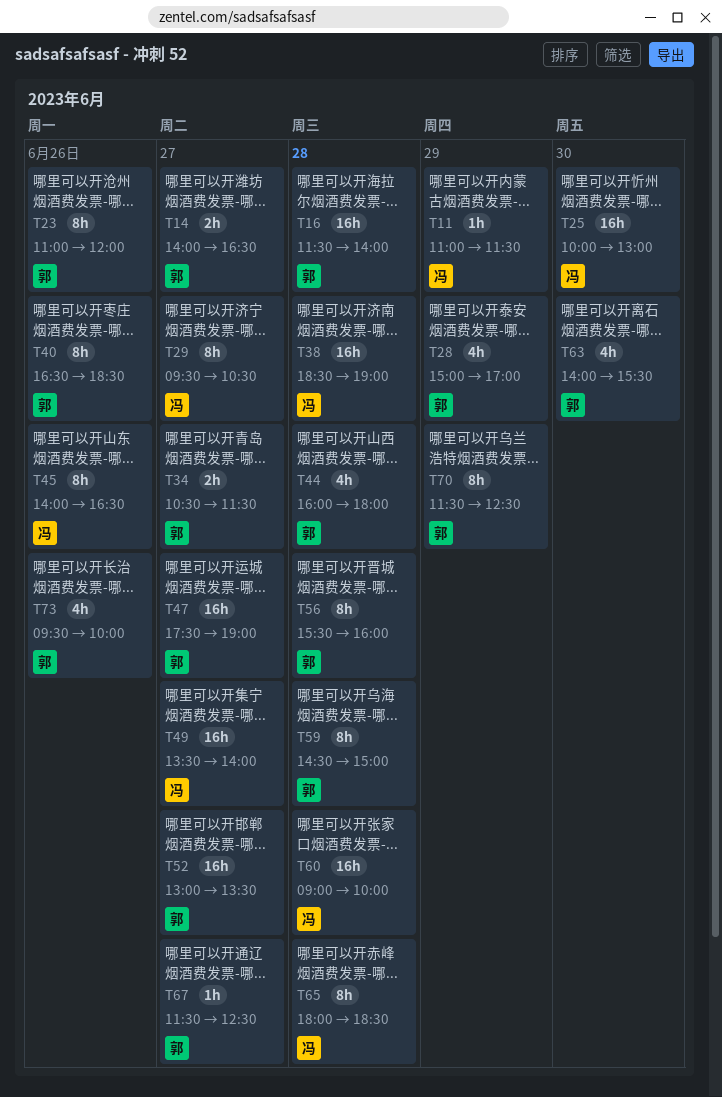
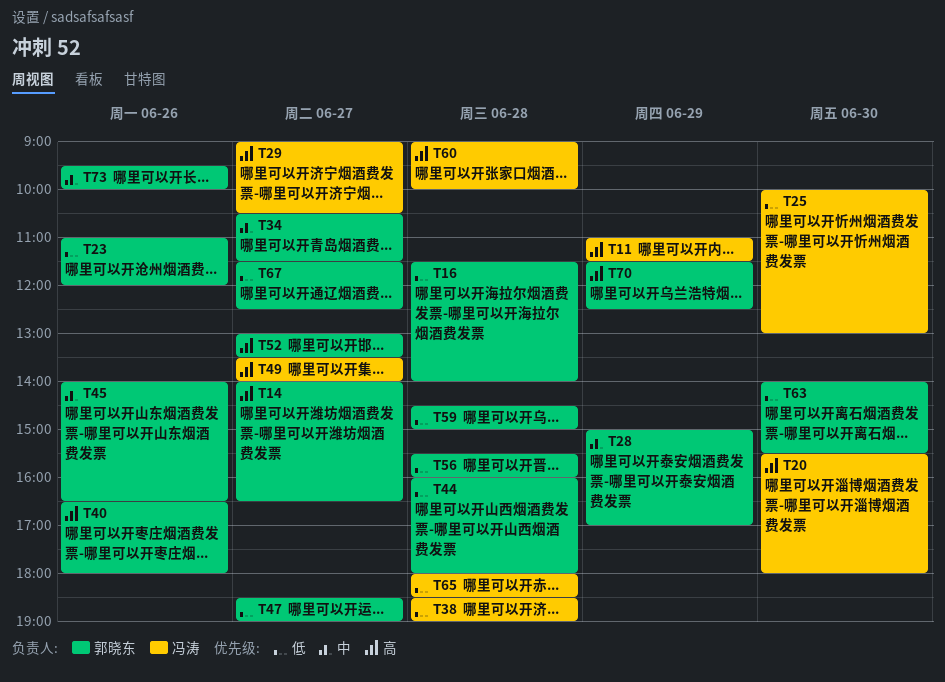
T20: none -> present
T29, begins: 09:30 -> 09:00
T40, ends: 18:30 -> 18:00
T45, owner: 冯涛 -> 郭晓东
T47, begins: 17:30 -> 18:30

